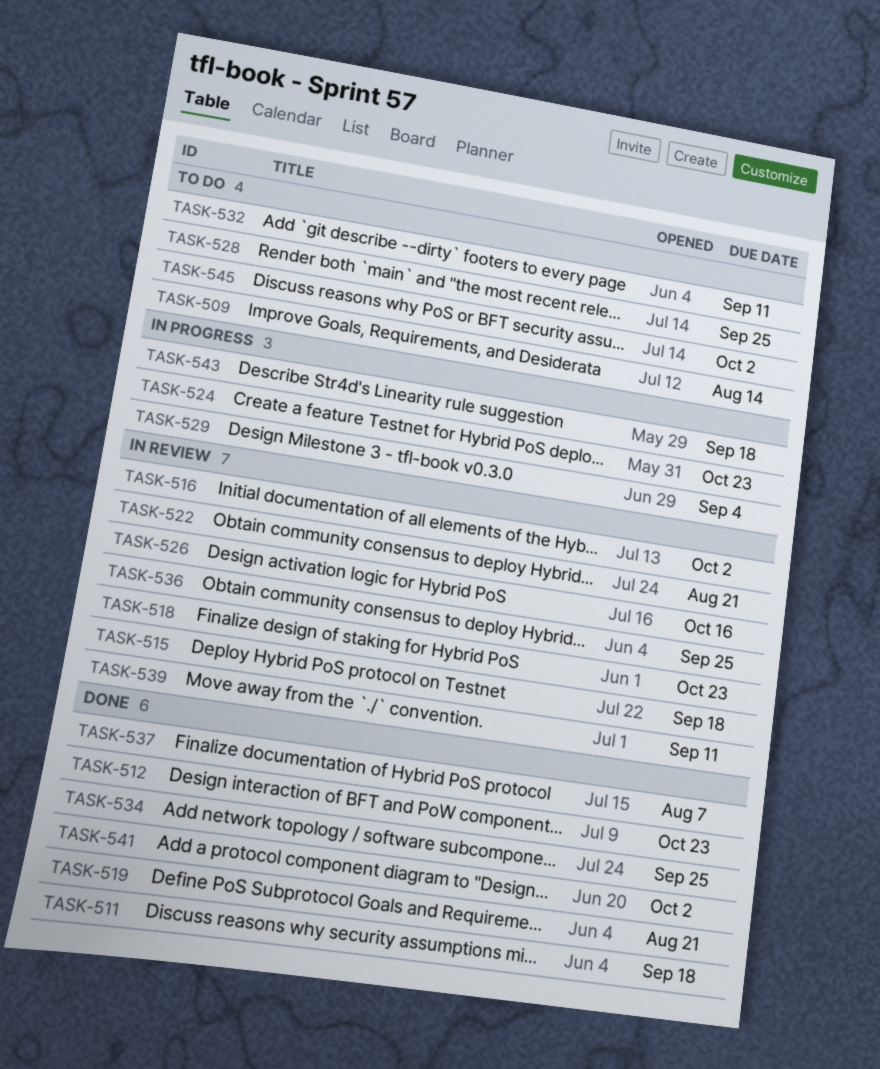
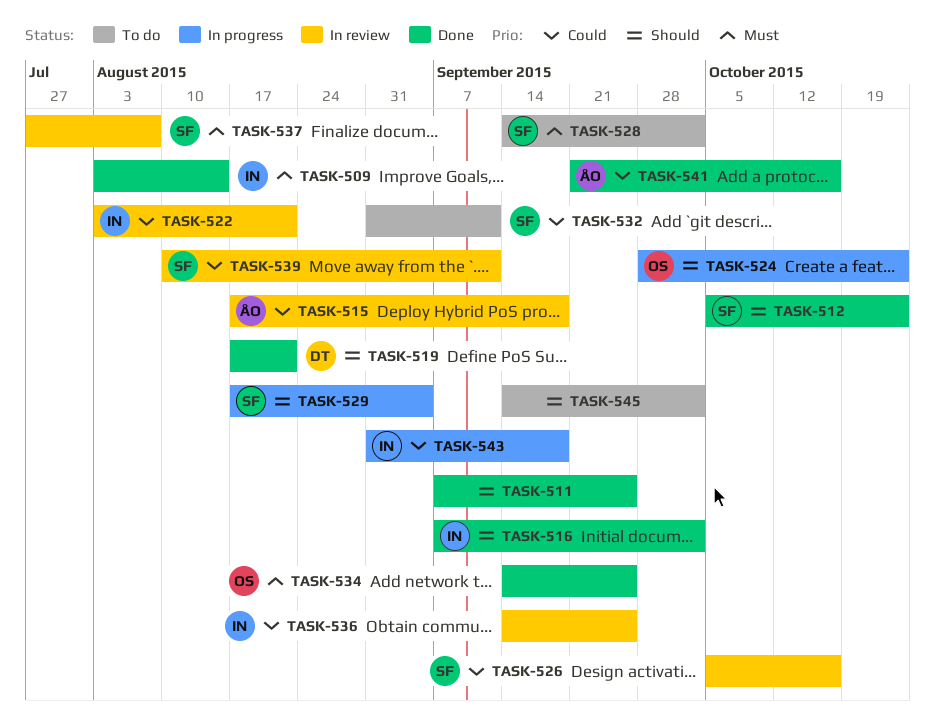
TASK-509, status: To do -> Done
TASK-511, due: Sep 18 -> Sep 25
TASK-516, status: In review -> Done
TASK-518: present -> none
TASK-528, due: Sep 25 -> Oct 2
TASK-537, status: Done -> In review
TASK-541, due: Oct 2 -> Oct 16

